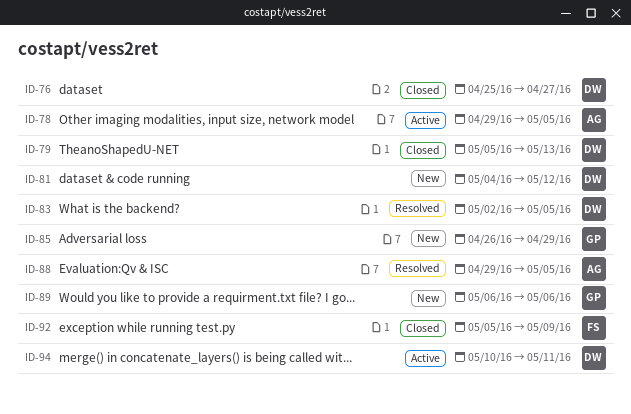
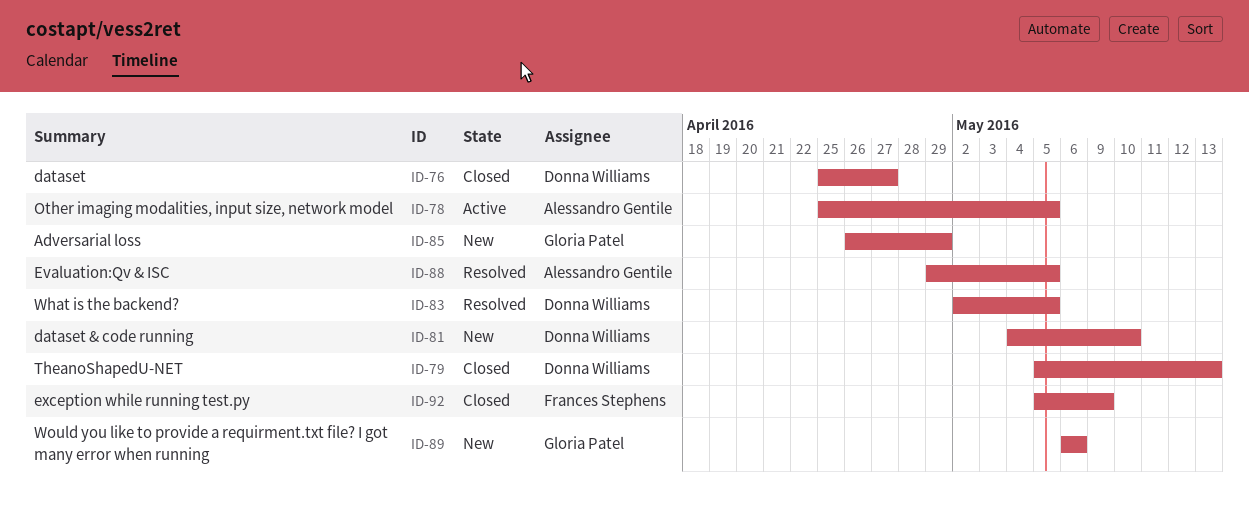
ID-78, start: Apr 29 -> Apr 25
ID-81, due: May 12 -> May 10
ID-94: present -> none

